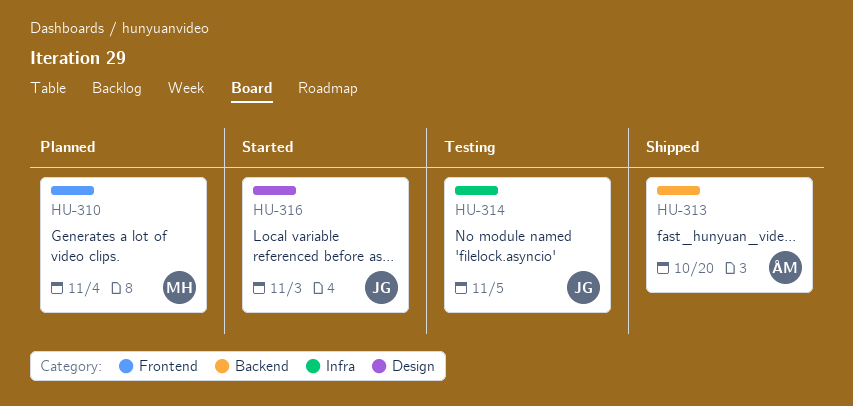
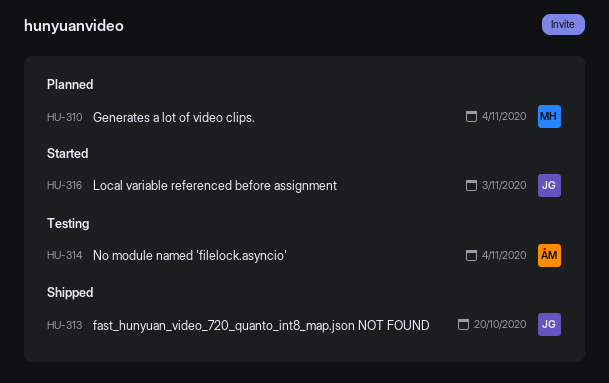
HU-313, owner: ÅM -> JG
HU-314, owner: JG -> ÅM
HU-314, due: Nov 5 -> Nov 4

